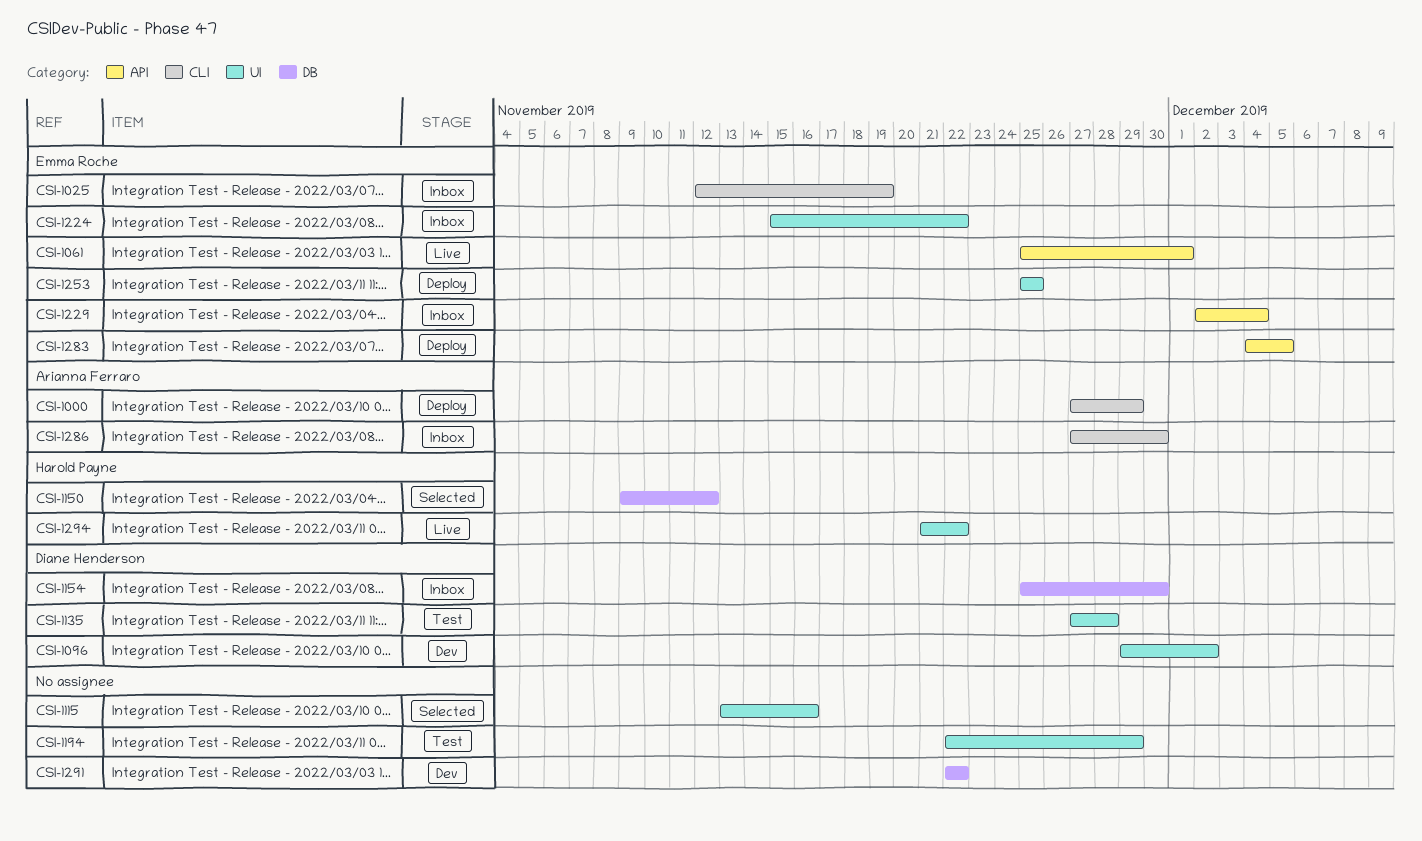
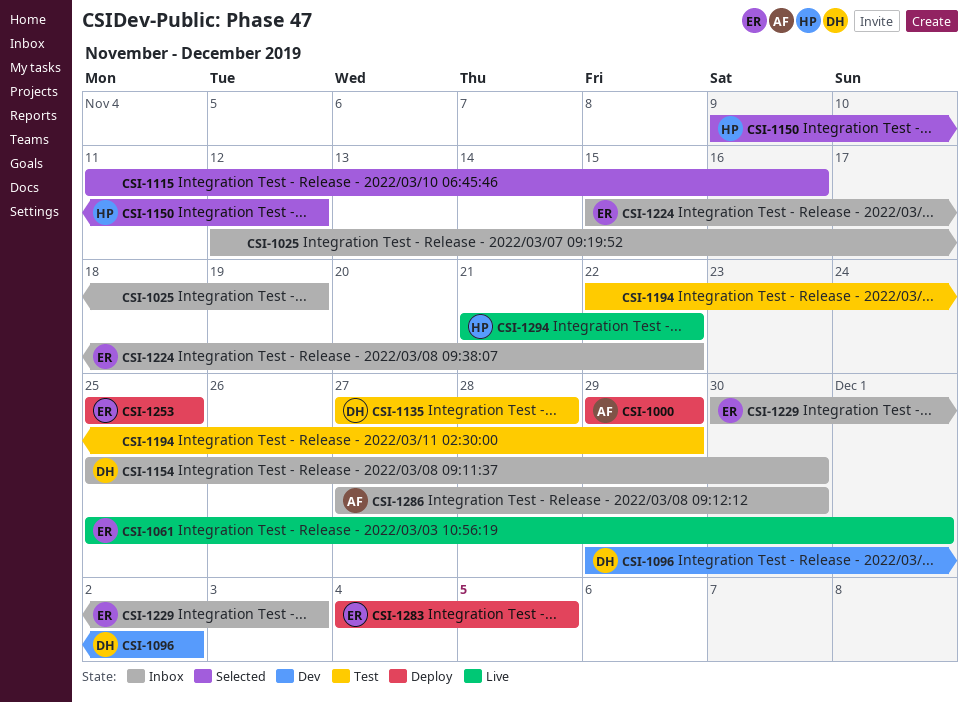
CSI-1000, start: Nov 27 -> Nov 29
CSI-1025, owner: Emma Roche -> none
CSI-1115, start: Nov 13 -> Nov 11
CSI-1229, start: Dec 2 -> Nov 30
CSI-1229, due: Dec 4 -> Dec 3
CSI-1291: present -> none

